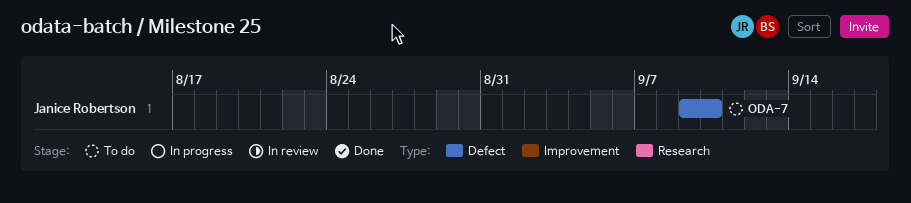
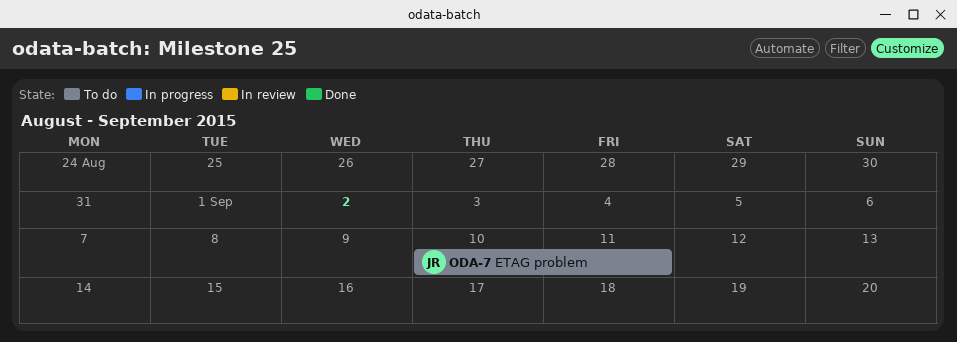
ODA-7, start: Sep 9 -> Sep 10
ODA-7, due: Sep 10 -> Sep 11

